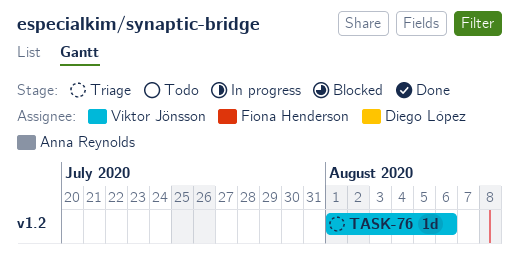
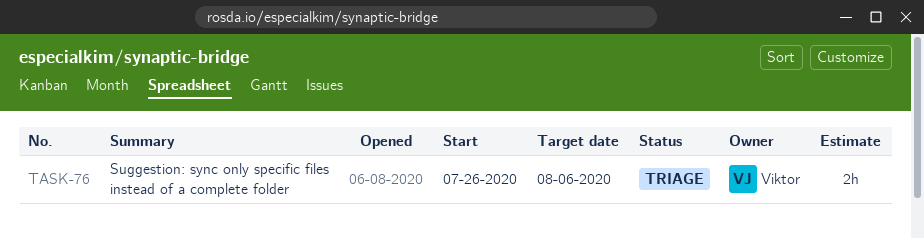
TASK-76, estimate: 1d -> 2h
TASK-76, start: Aug 1 -> Jul 26

